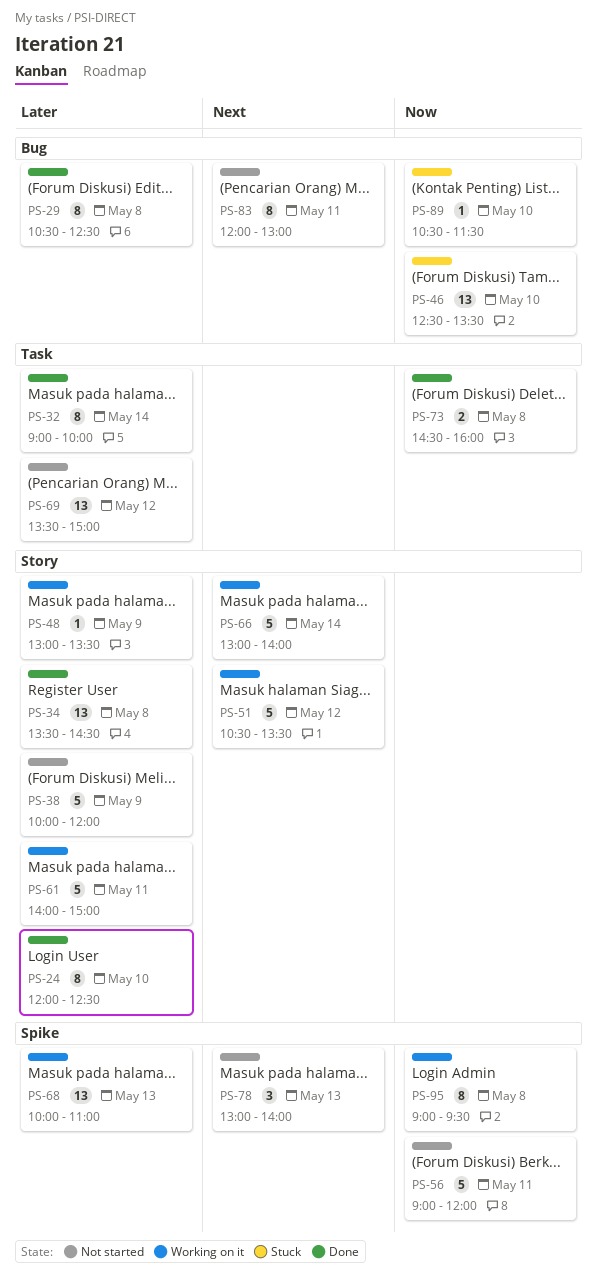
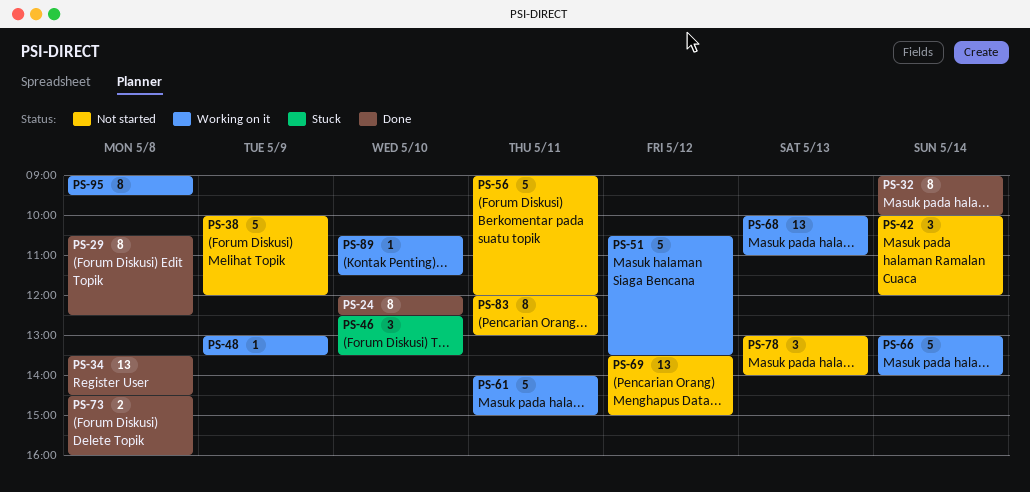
PS-42: none -> present
PS-46, estimate: 13 -> 3
PS-89, status: Stuck -> Working on it

